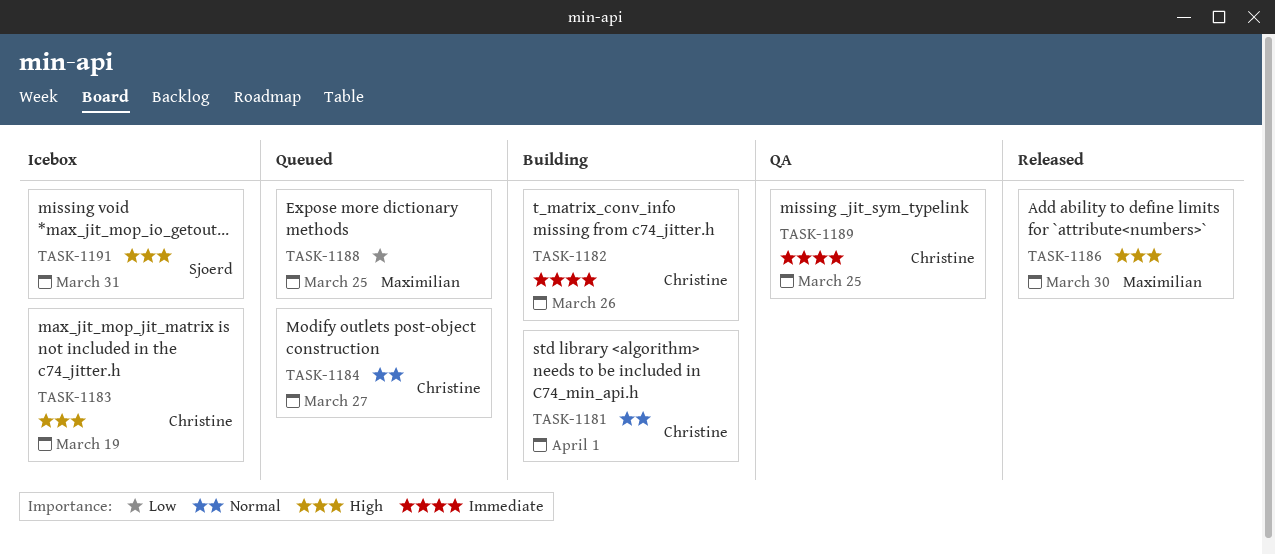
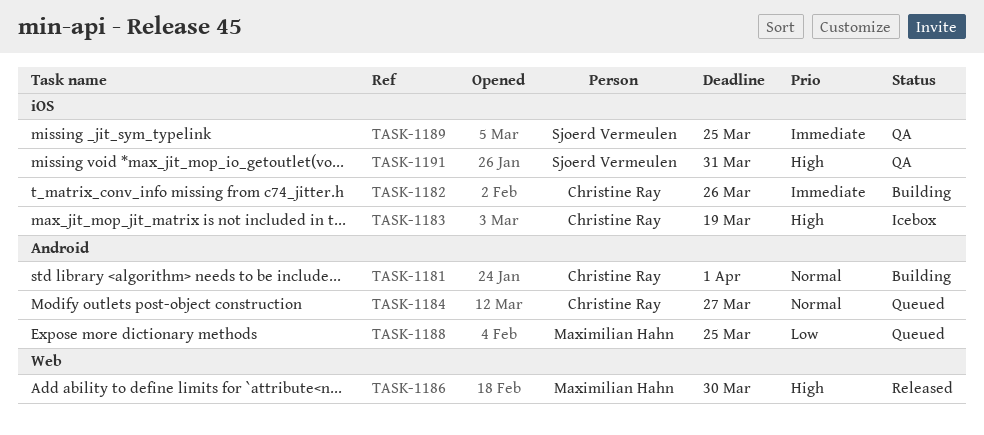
TASK-1189, owner: Christine Ray -> Sjoerd Vermeulen
TASK-1191, status: Icebox -> QA

